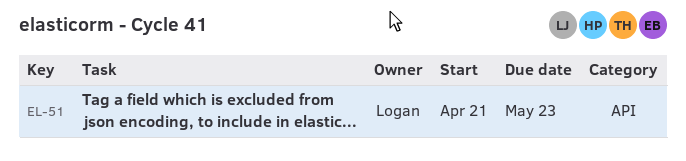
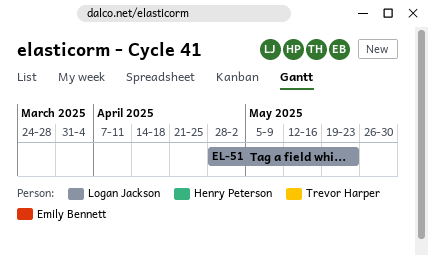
EL-51, start: Apr 21 -> Apr 28

